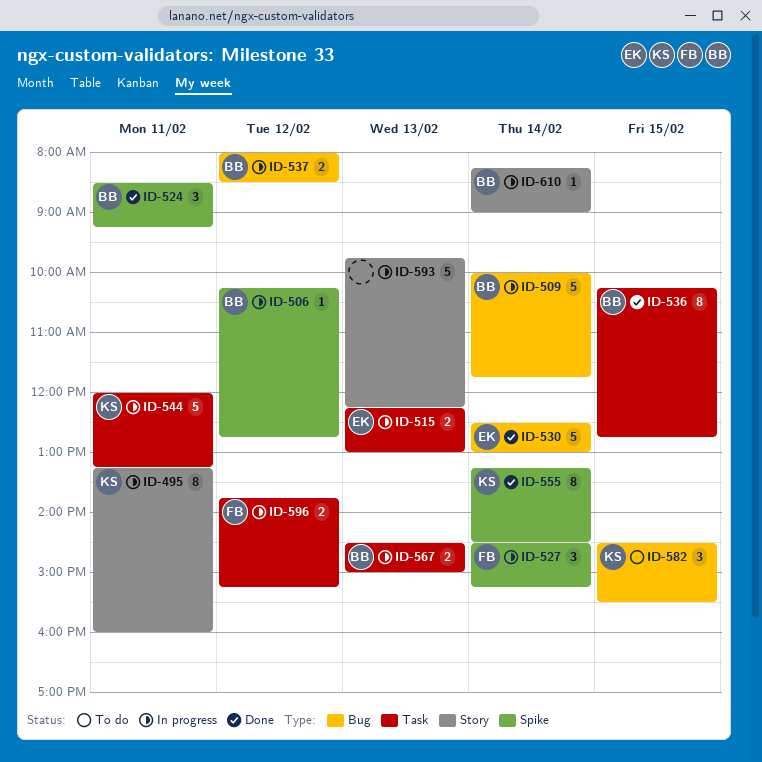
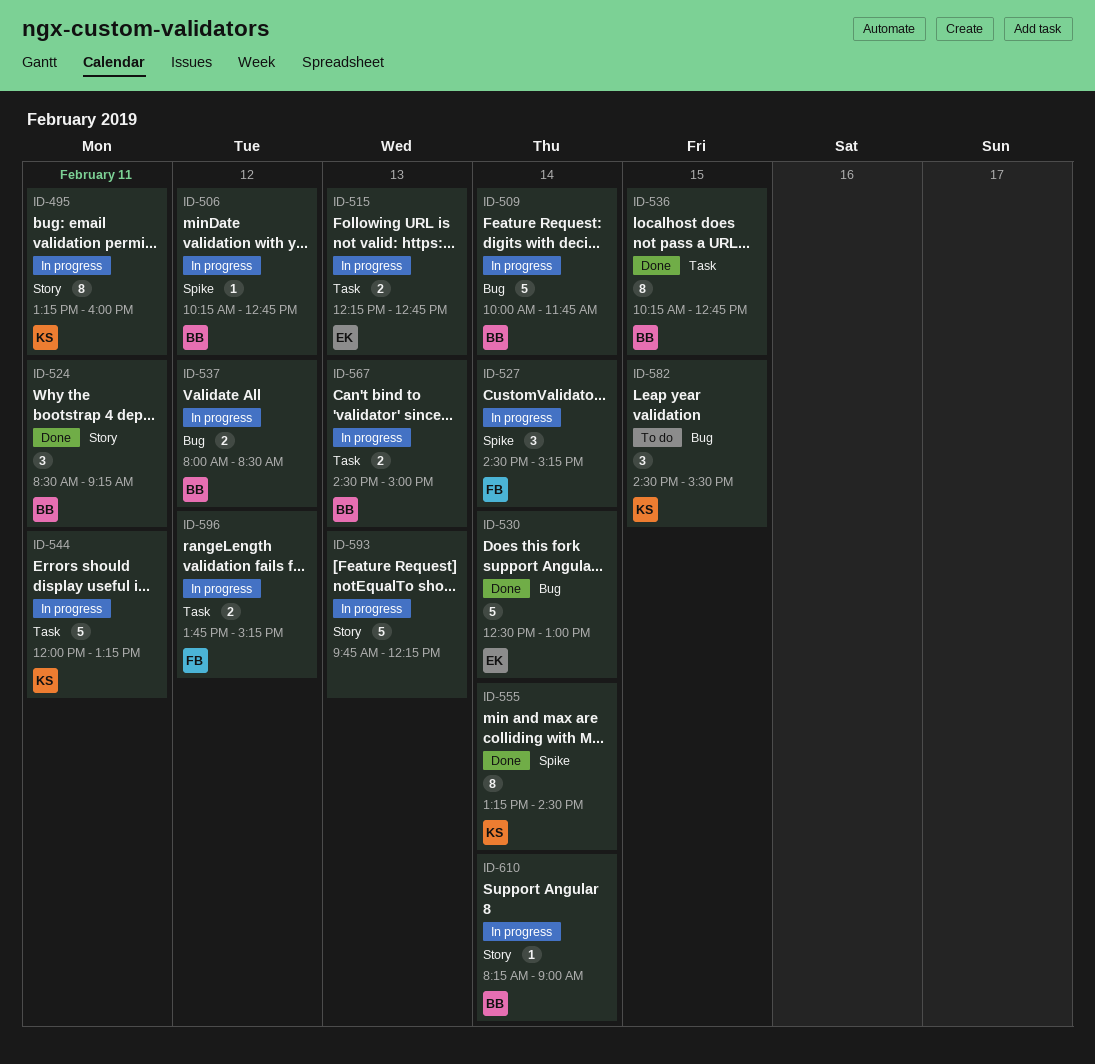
ID-515, ends: 13:00 -> 12:45
ID-524, label: Spike -> Story

